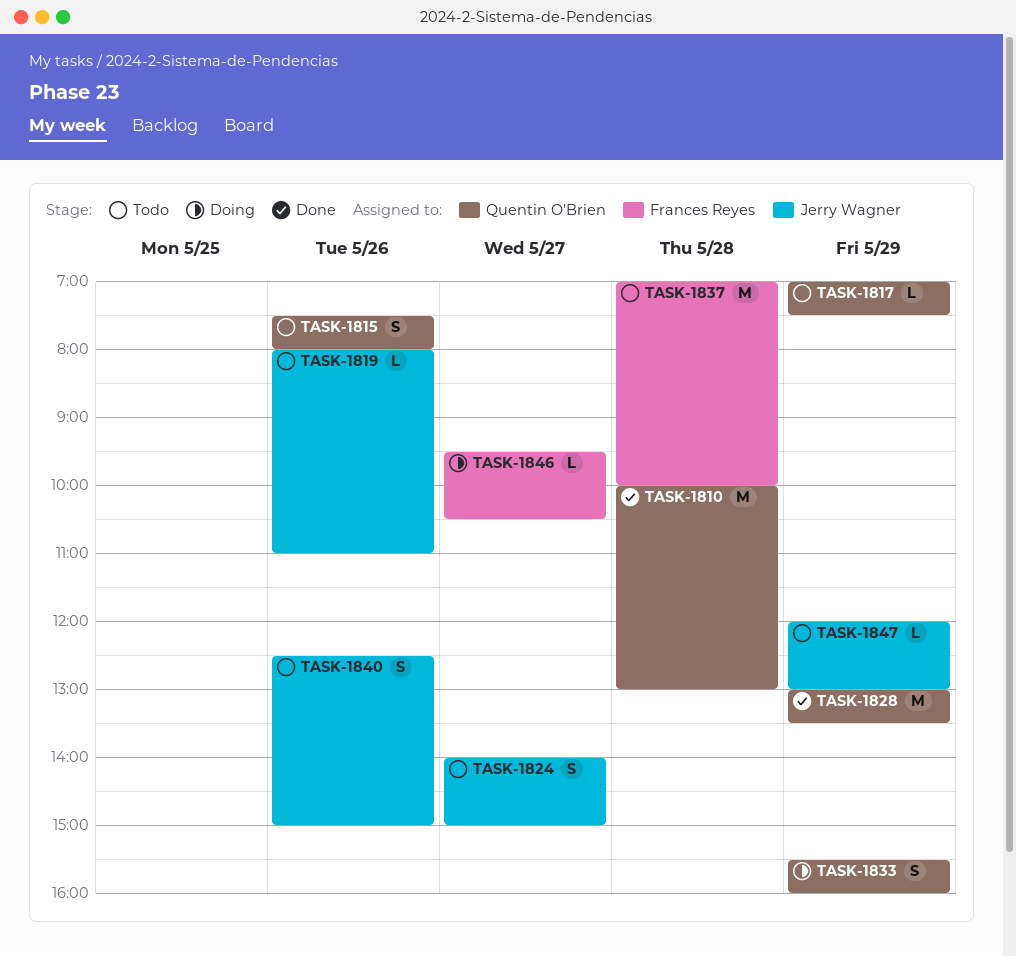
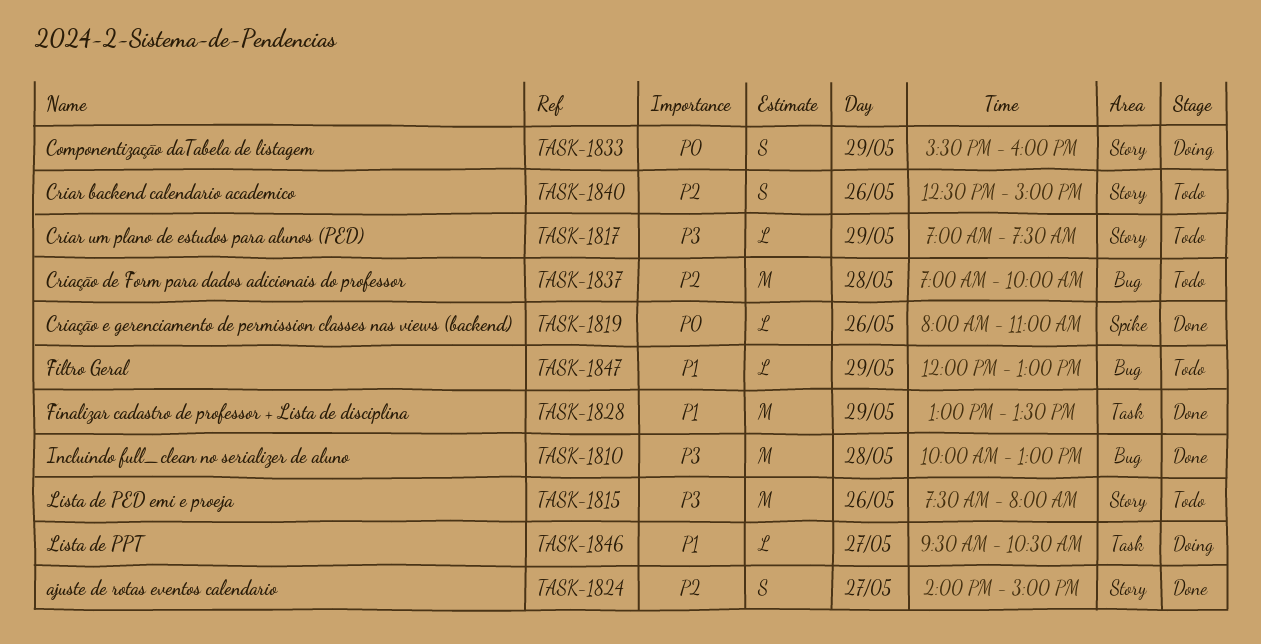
TASK-1815, estimate: S -> M
TASK-1819, status: Todo -> Done
TASK-1824, status: Todo -> Done

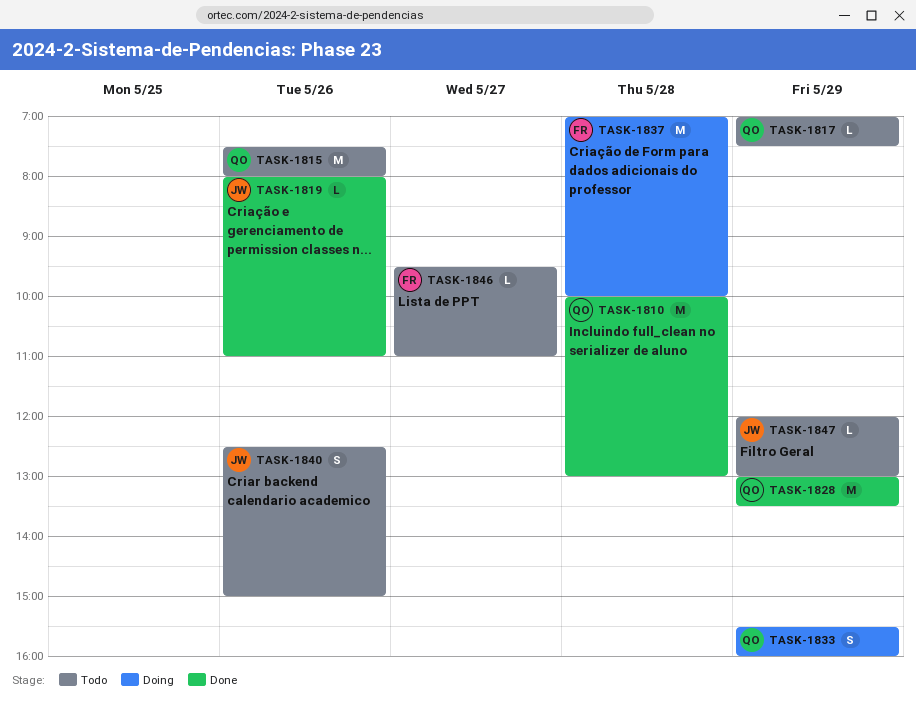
TASK-1824: present -> none
TASK-1837, status: Todo -> Doing
TASK-1846, status: Doing -> Todo
TASK-1846, ends: 10:30 -> 11:00

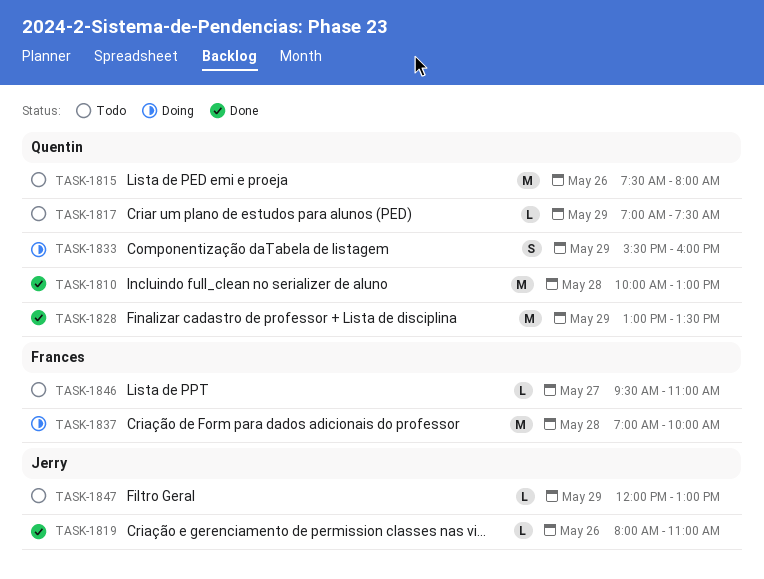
TASK-1840: present -> none

